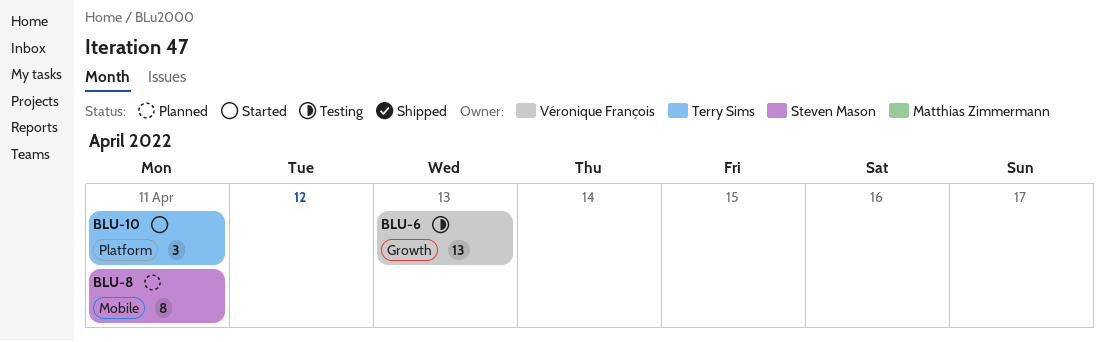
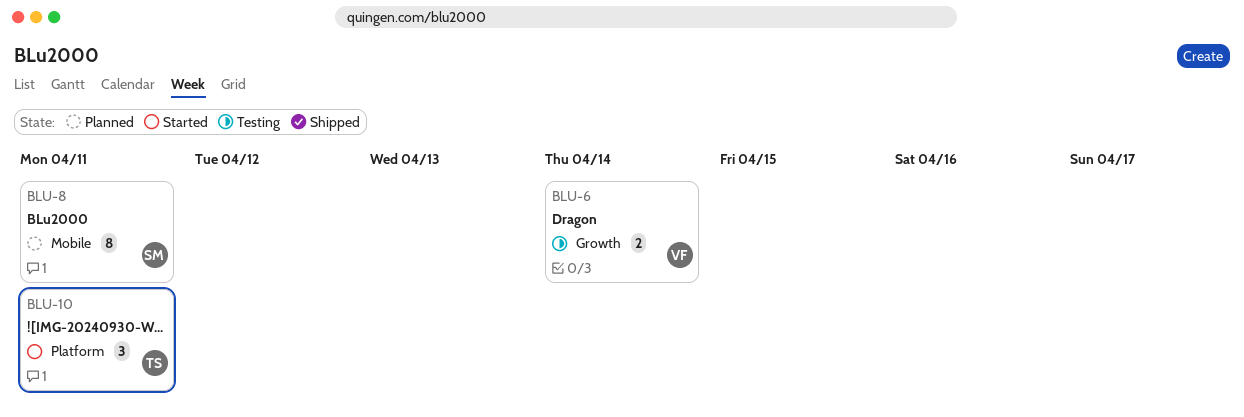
BLU-6, estimate: 13 -> 2
BLU-6, due: Apr 13 -> Apr 14

